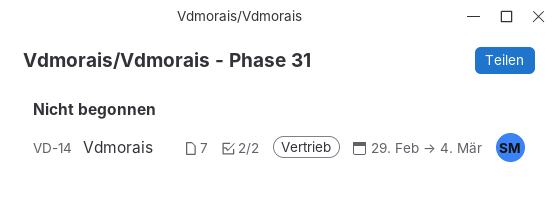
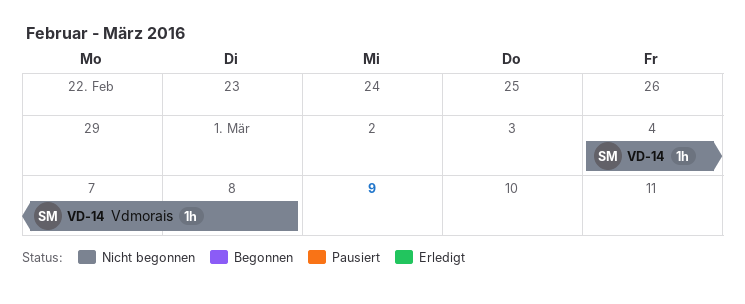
VD-14, start: Feb 29 -> Mar 4
VD-14, due: Mar 4 -> Mar 8

